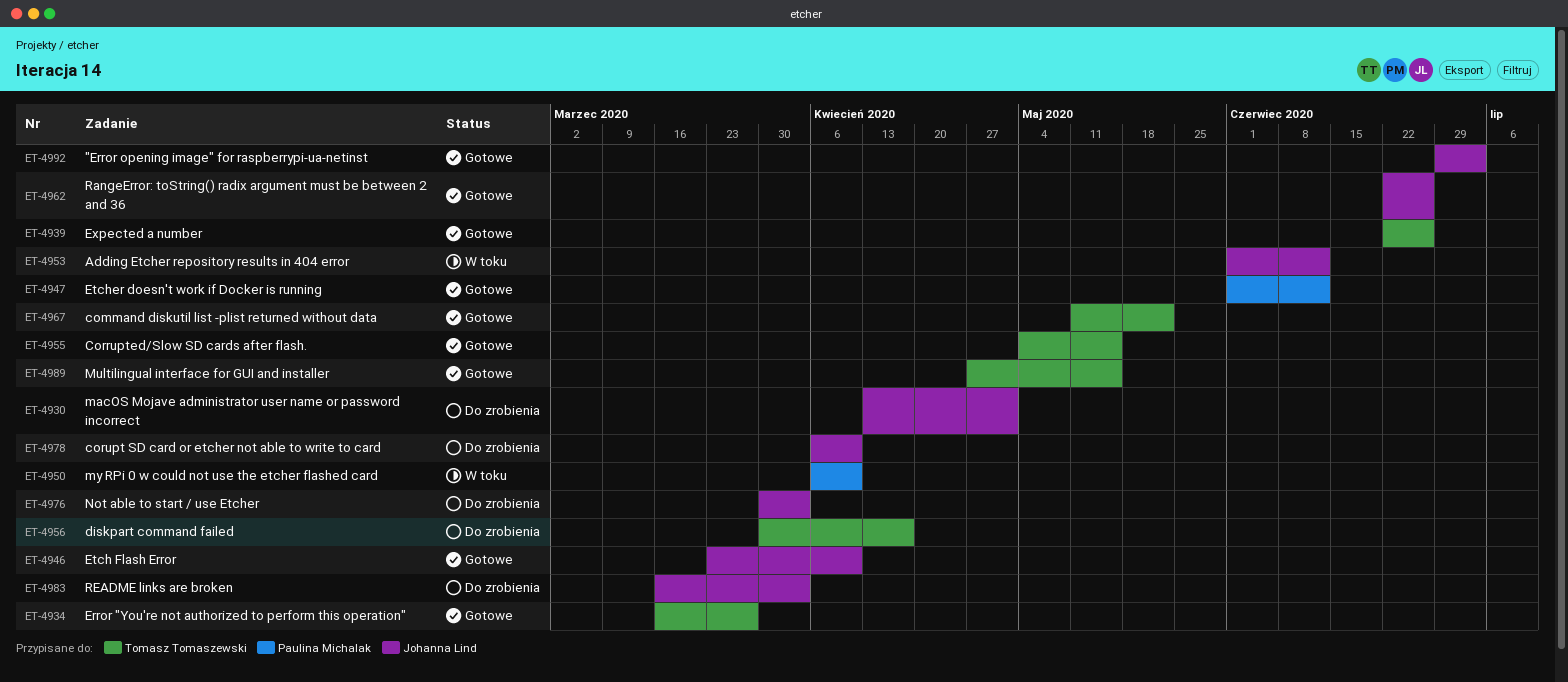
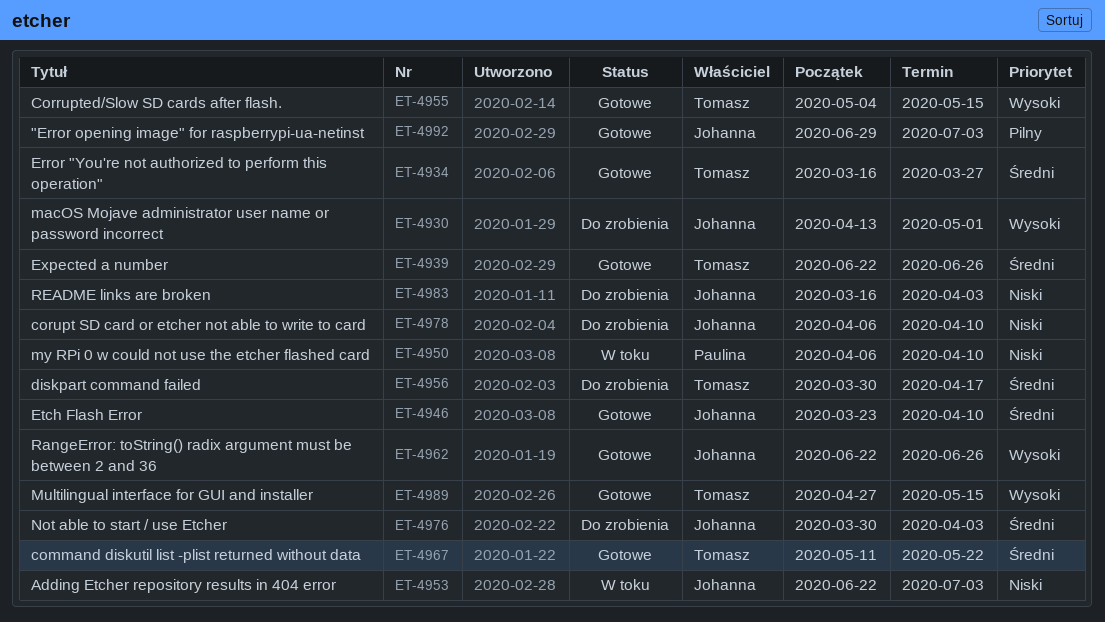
ET-4947: present -> none
ET-4953, start: Jun 1 -> Jun 22
ET-4953, due: Jun 12 -> Jul 3

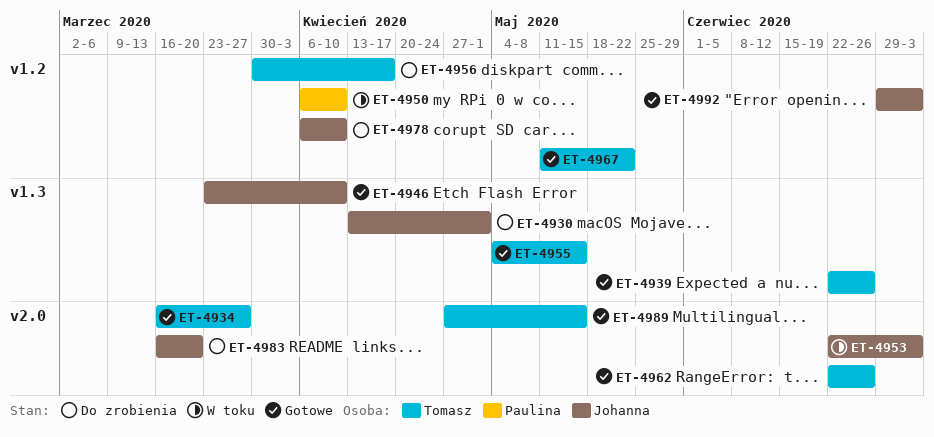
ET-4962, owner: Johanna -> Tomasz
ET-4976: present -> none
ET-4983, due: Apr 3 -> Mar 20

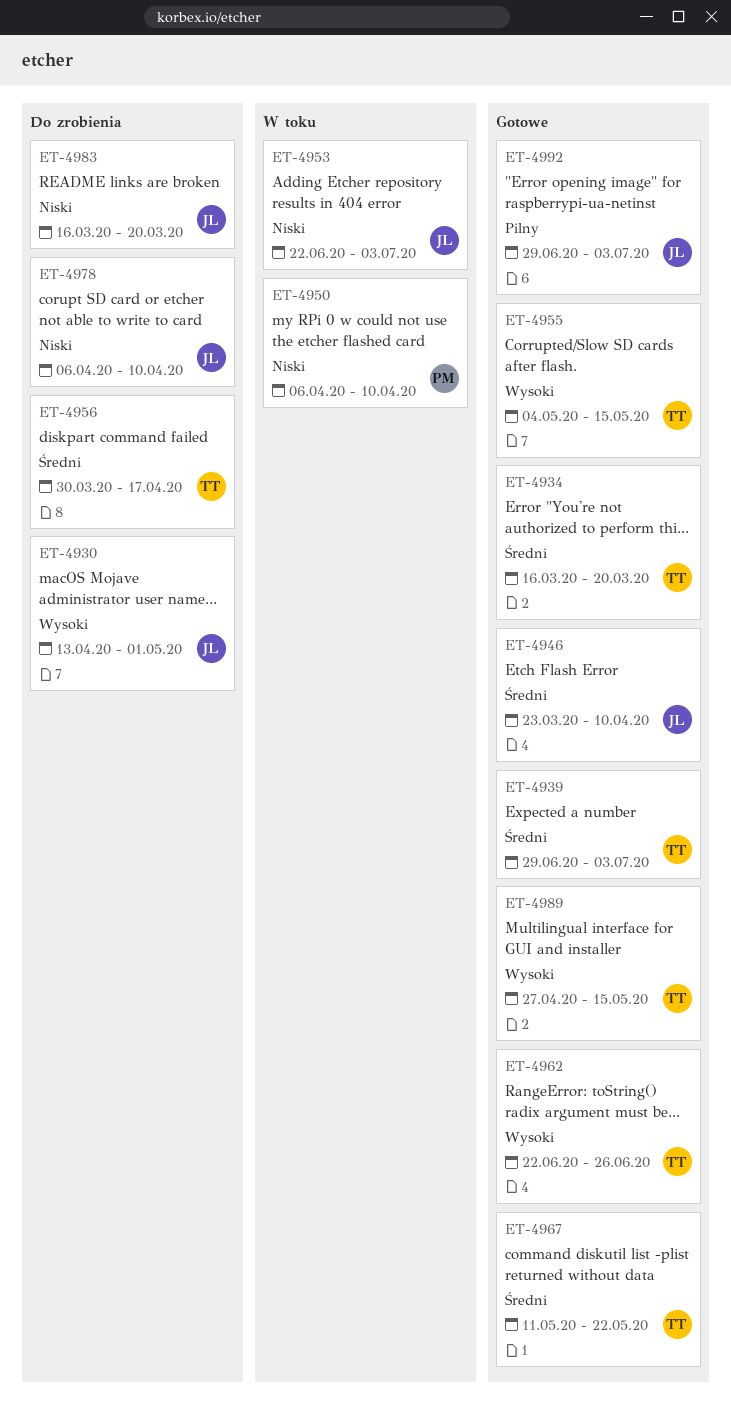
ET-4934, due: Mar 27 -> Mar 20
ET-4939, start: Jun 22 -> Jun 29
ET-4939, due: Jun 26 -> Jul 3

